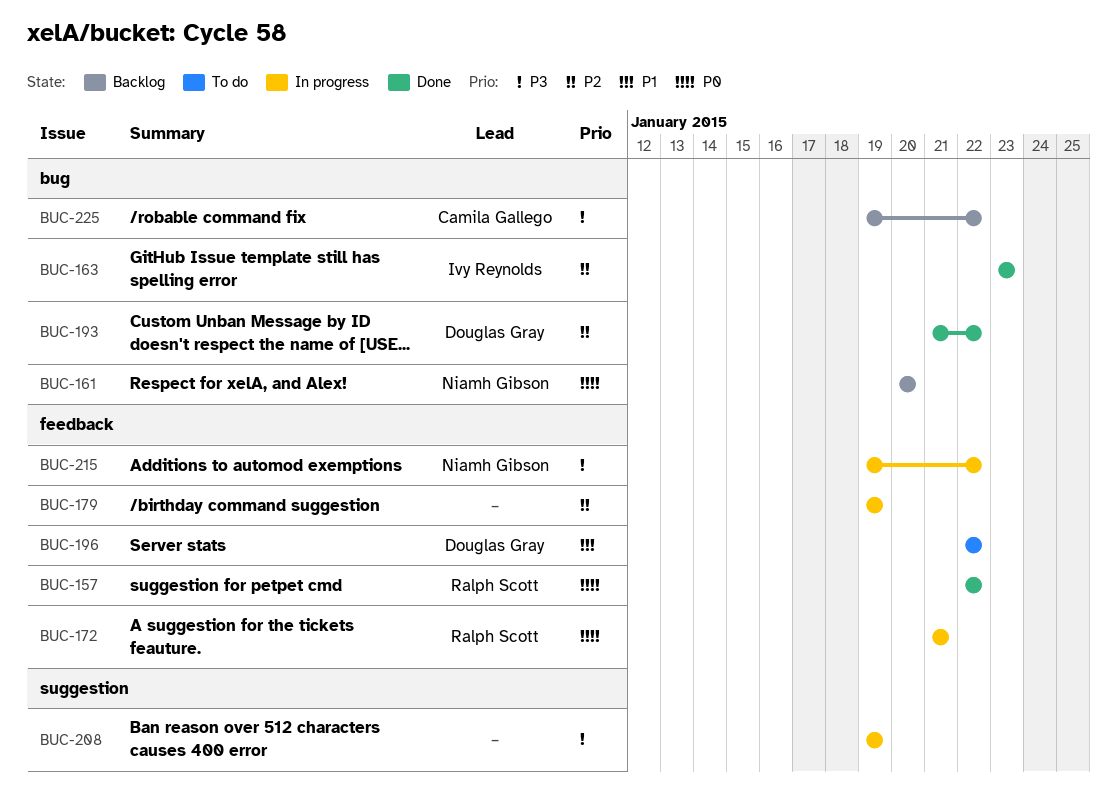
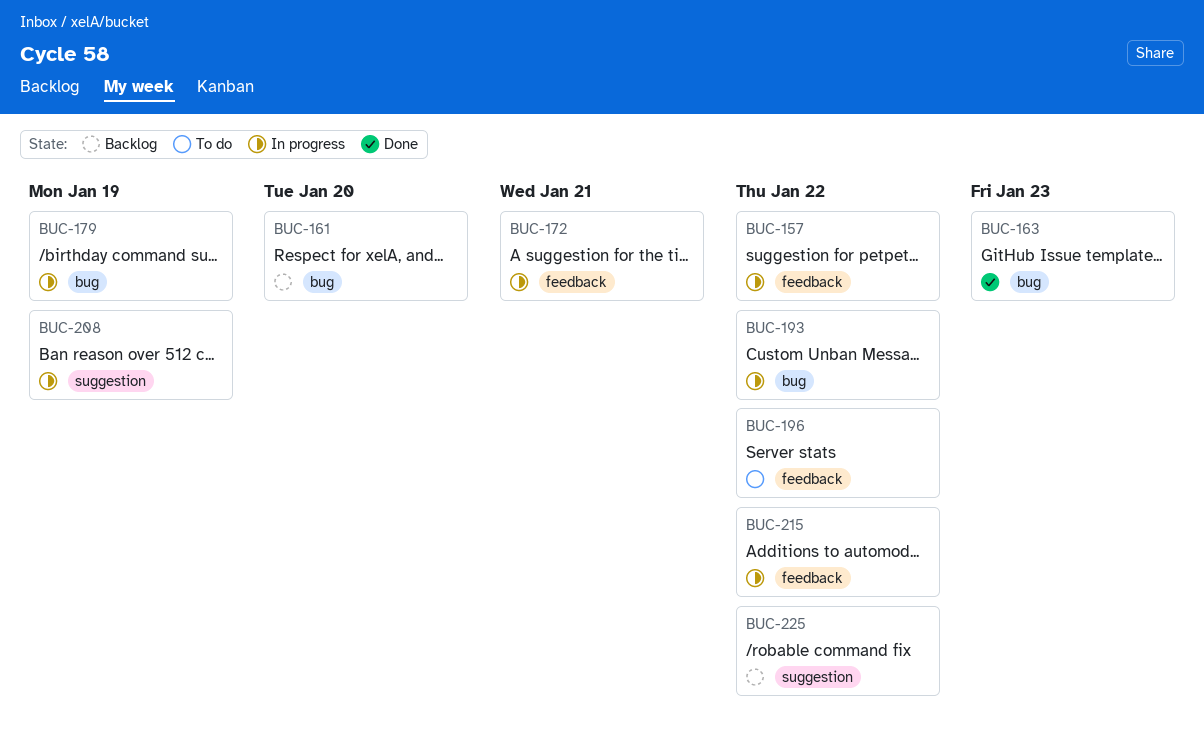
BUC-157, status: Done -> In progress
BUC-179, label: feedback -> bug
BUC-193, status: Done -> In progress
BUC-225, label: bug -> suggestion

